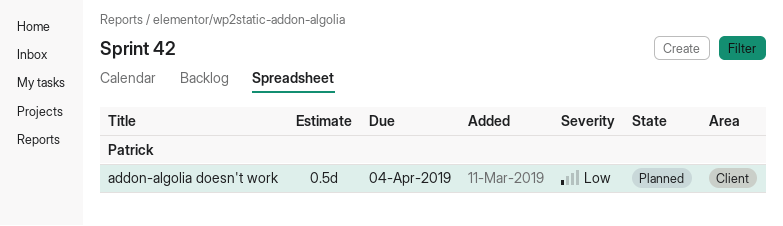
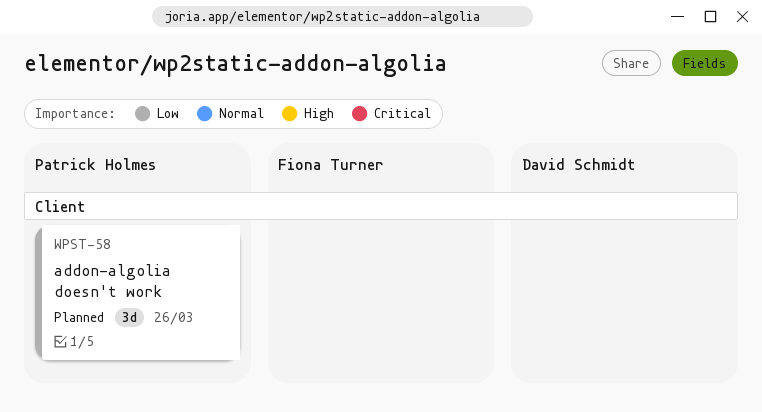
addon-algolia doesn't work, estimate: 0.5d -> 3d
addon-algolia doesn't work, due: Apr 4 -> Mar 26

